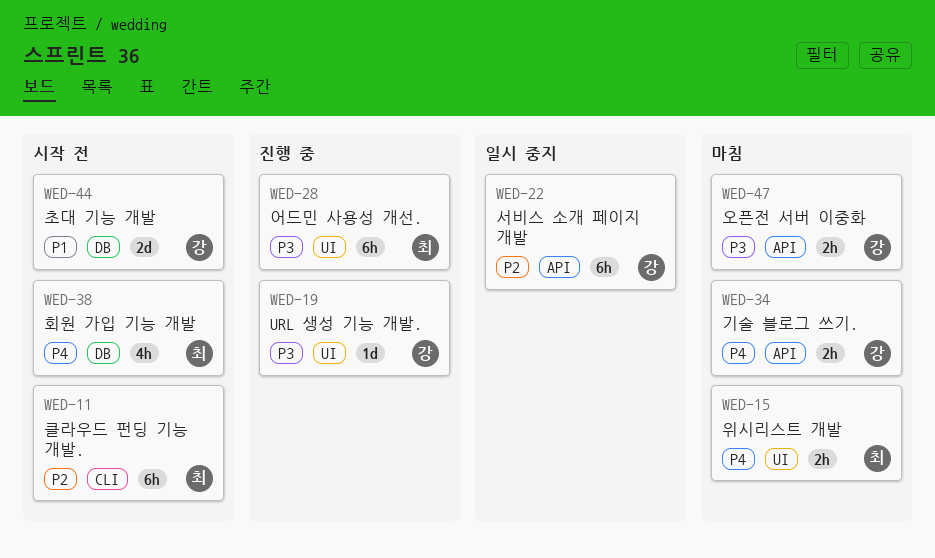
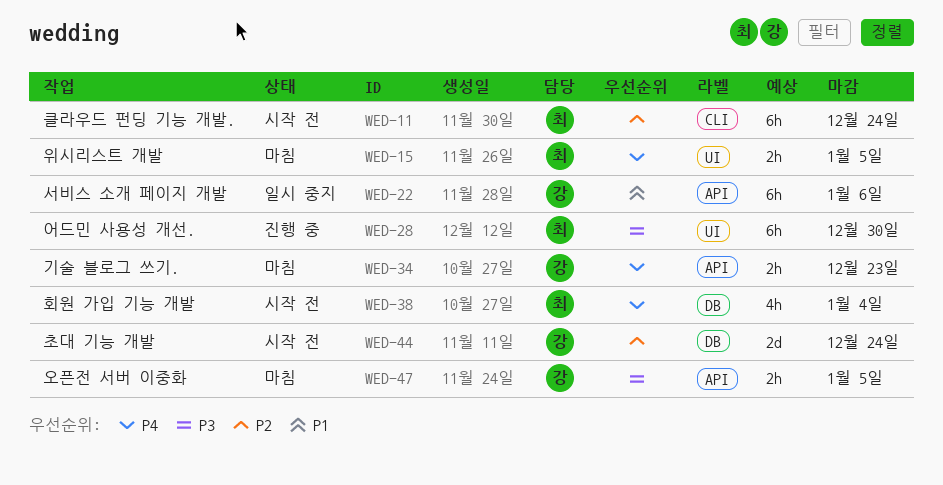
WED-19: present -> none
WED-22, priority: P2 -> P1
WED-44, priority: P1 -> P2

